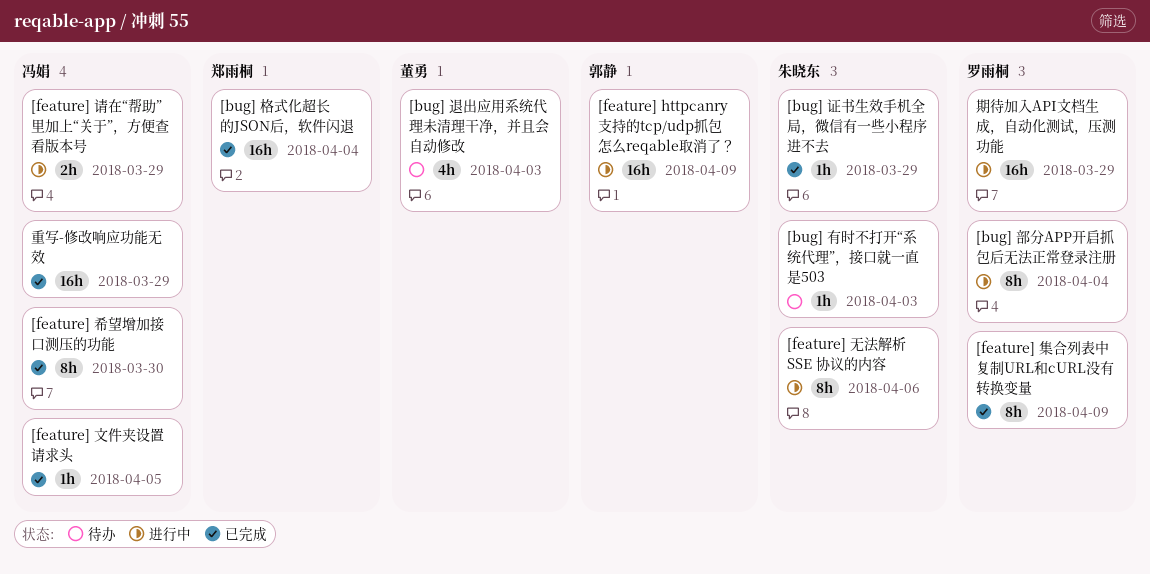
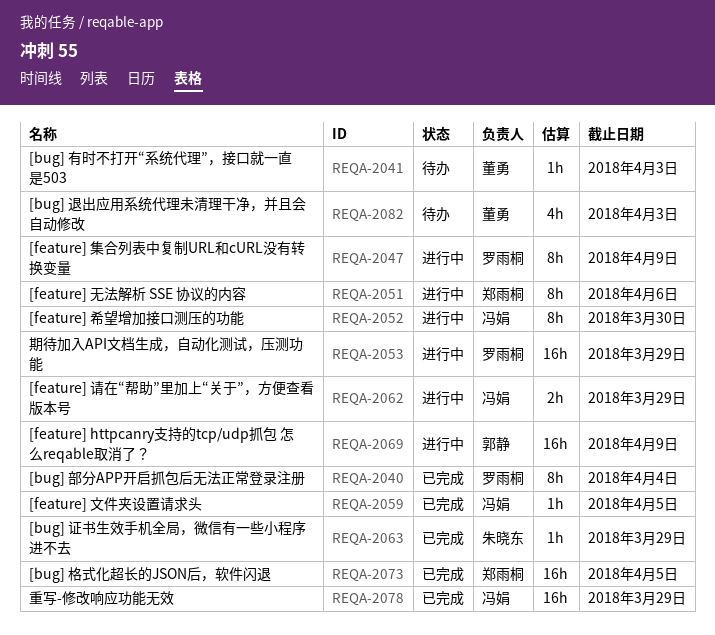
[bug] 有时不打开“系统代理”，接口就一直是503, owner: 朱晓东 -> 董勇
[bug] 格式化超长的JSON后，软件闪退, due: Apr 4 -> Apr 5
[bug] 部分APP开启抓包后无法正常登录注册, status: 进行中 -> 已完成
[feature] 希望增加接口测压的功能, status: 已完成 -> 进行中
[feature] 无法解析 SSE 协议的内容, owner: 朱晓东 -> 郑雨桐
[feature] 集合列表中复制URL和cURL没有转换变量, status: 已完成 -> 进行中

